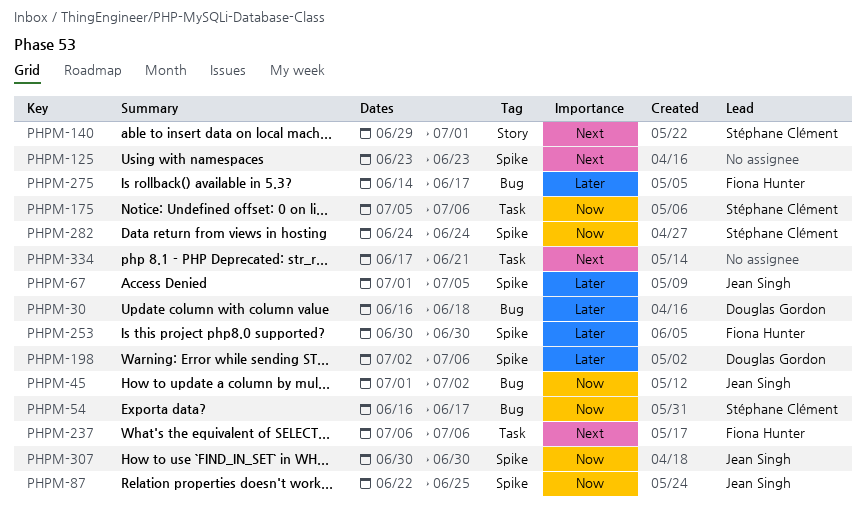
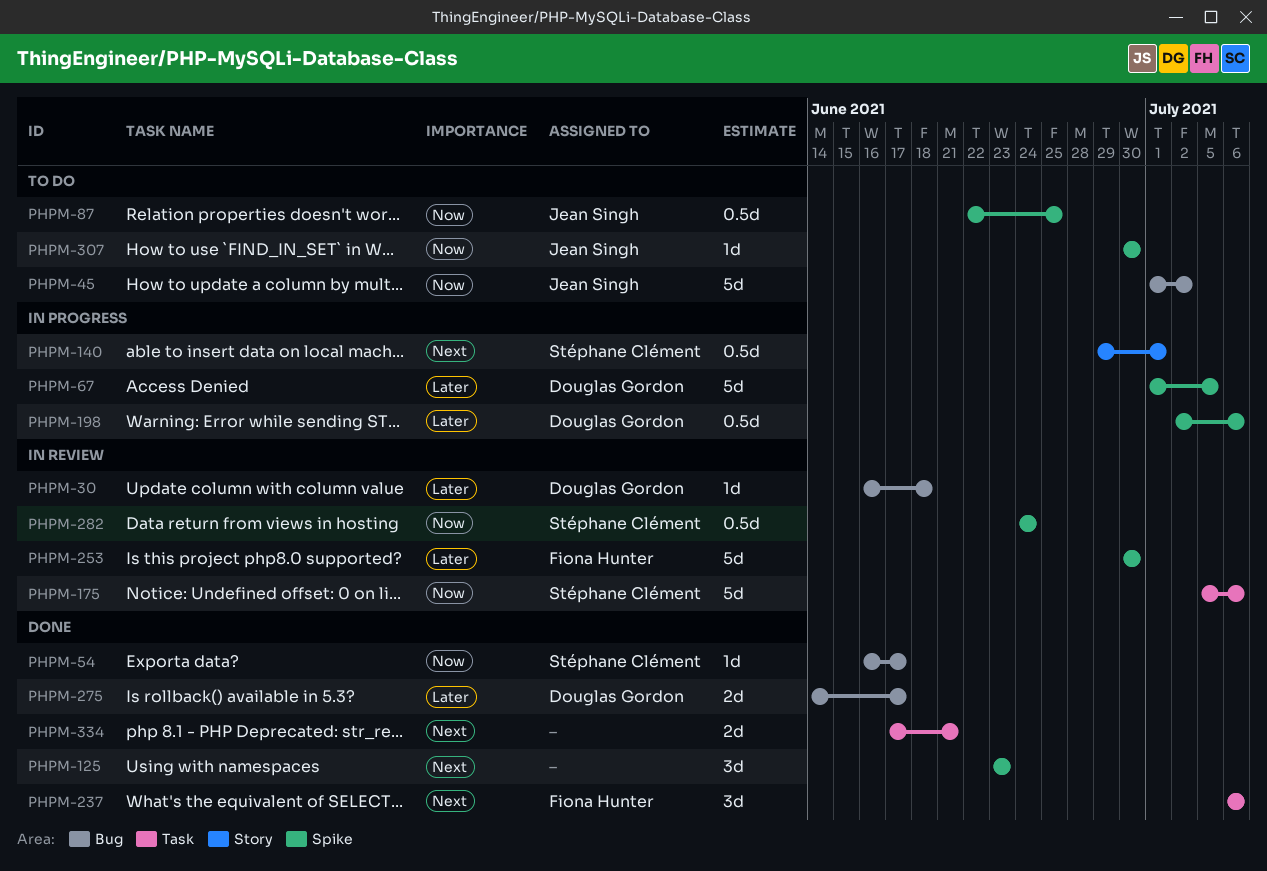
PHPM-67, owner: Jean Singh -> Douglas Gordon
PHPM-275, owner: Fiona Hunter -> Douglas Gordon

